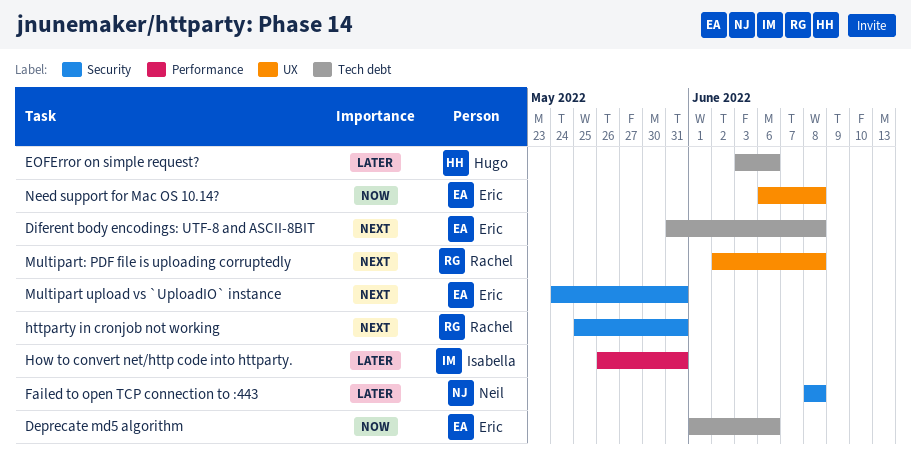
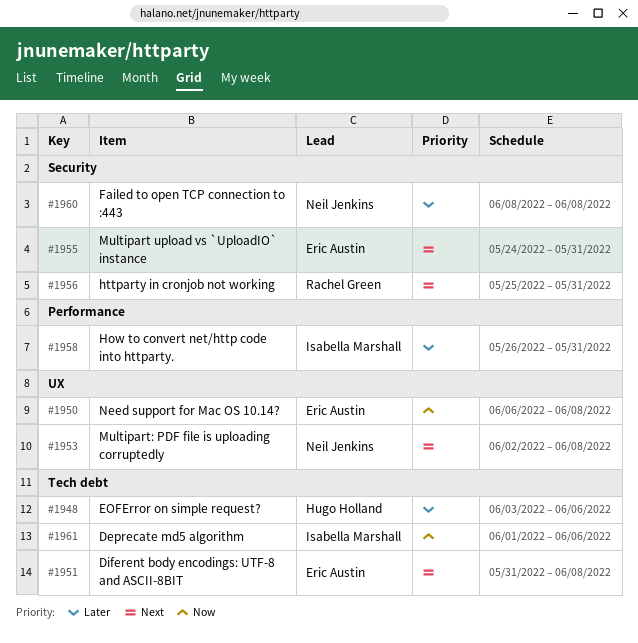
Deprecate md5 algorithm, owner: Eric Austin -> Isabella Marshall
Multipart: PDF file is uploading corruptedly, owner: Rachel Green -> Neil Jenkins

